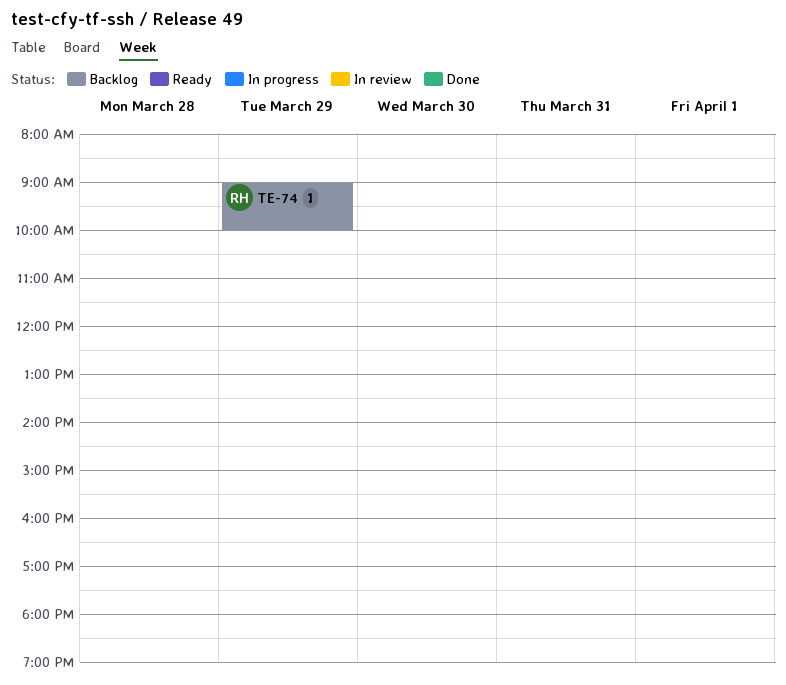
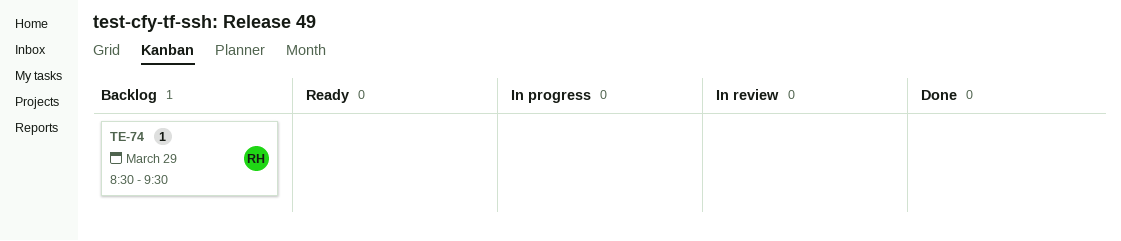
TE-74, begins: 09:00 -> 08:30
TE-74, ends: 10:00 -> 09:30

